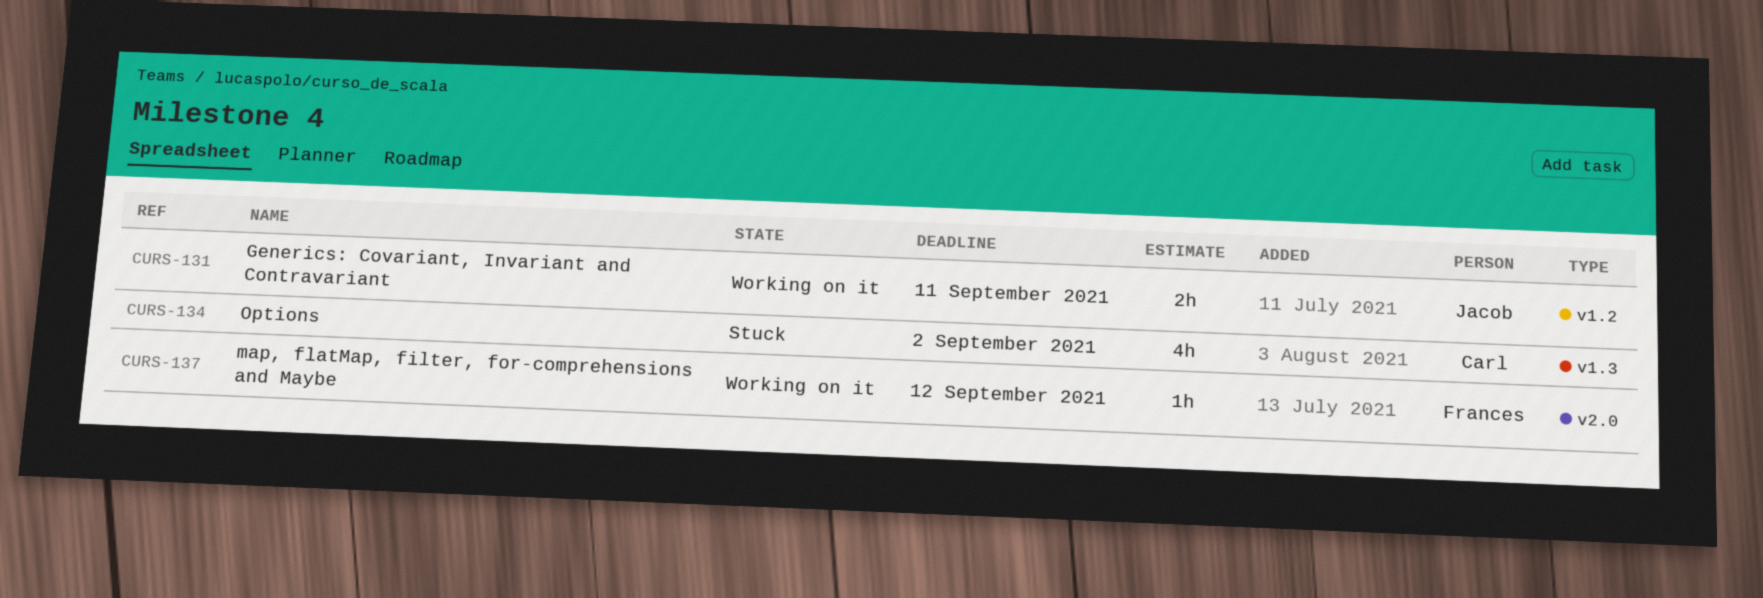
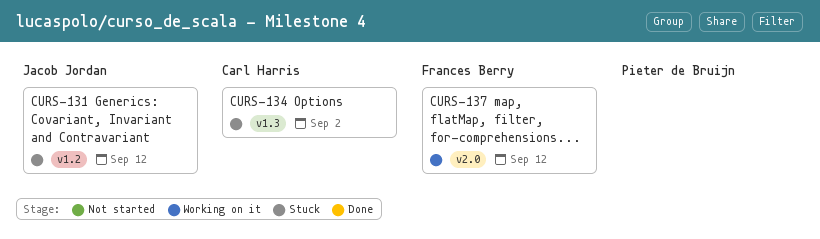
CURS-131, status: Working on it -> Stuck
CURS-131, due: Sep 11 -> Sep 12

